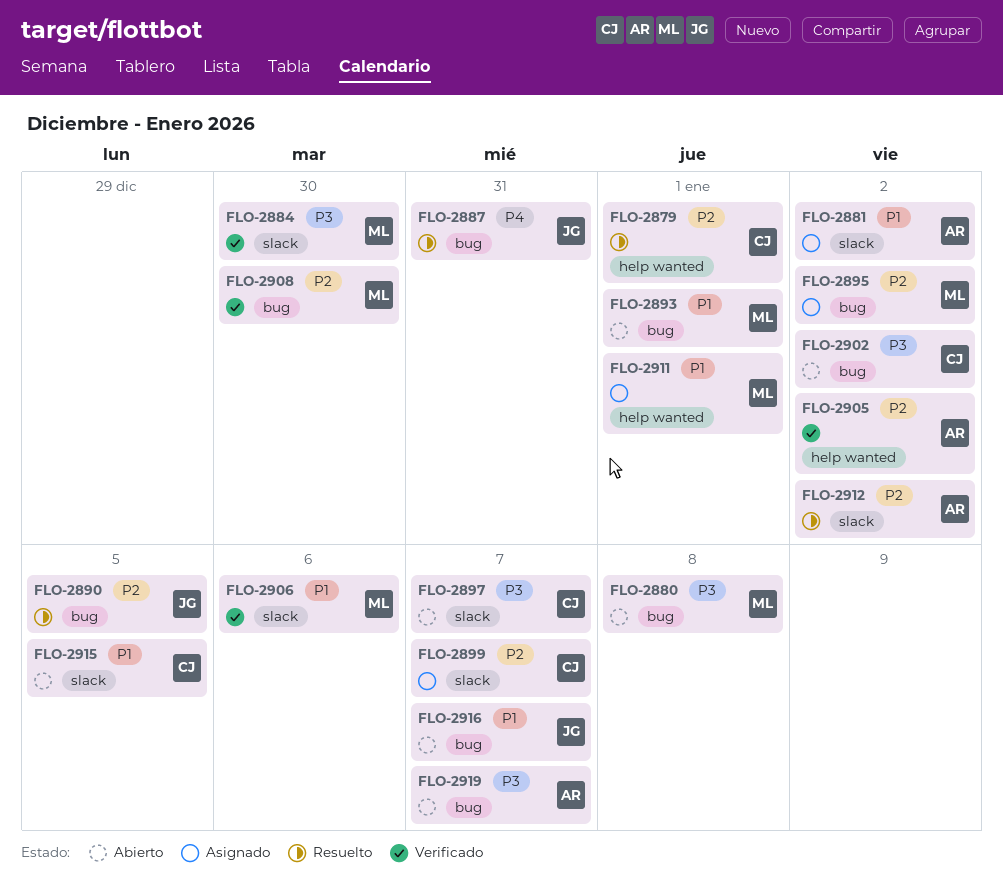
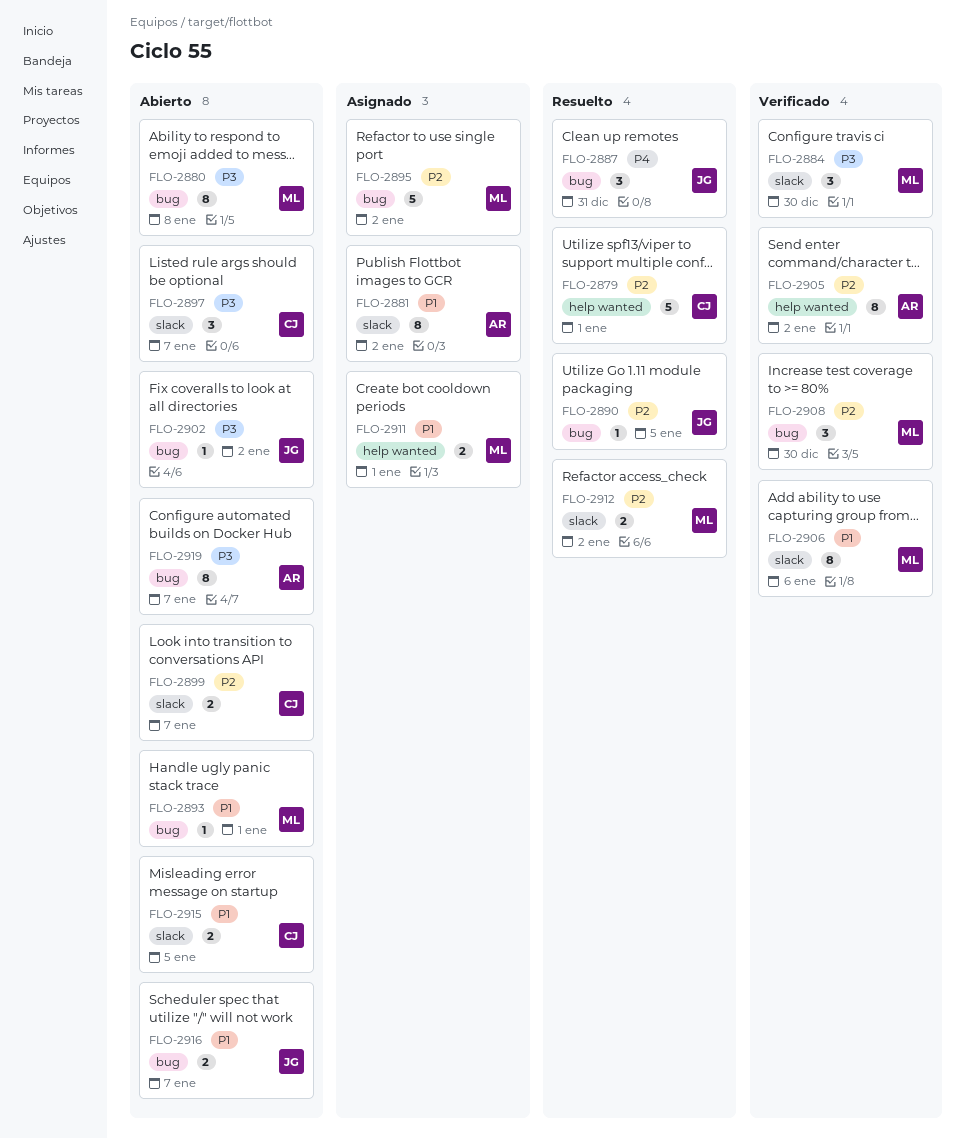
FLO-2899, status: Asignado -> Abierto
FLO-2902, owner: CJ -> JG
FLO-2912, owner: AR -> ML

